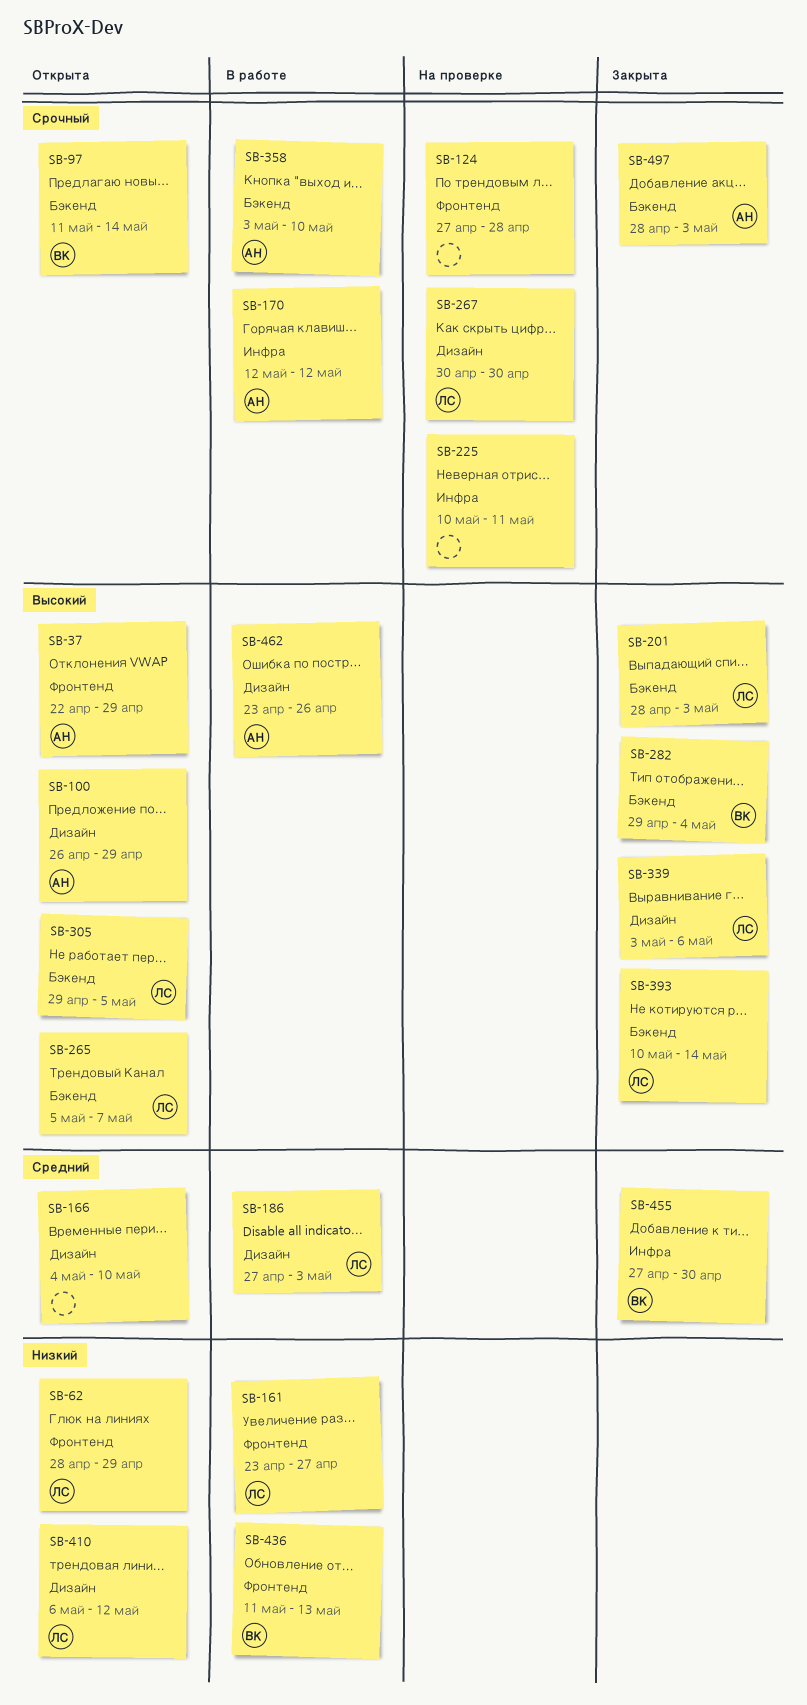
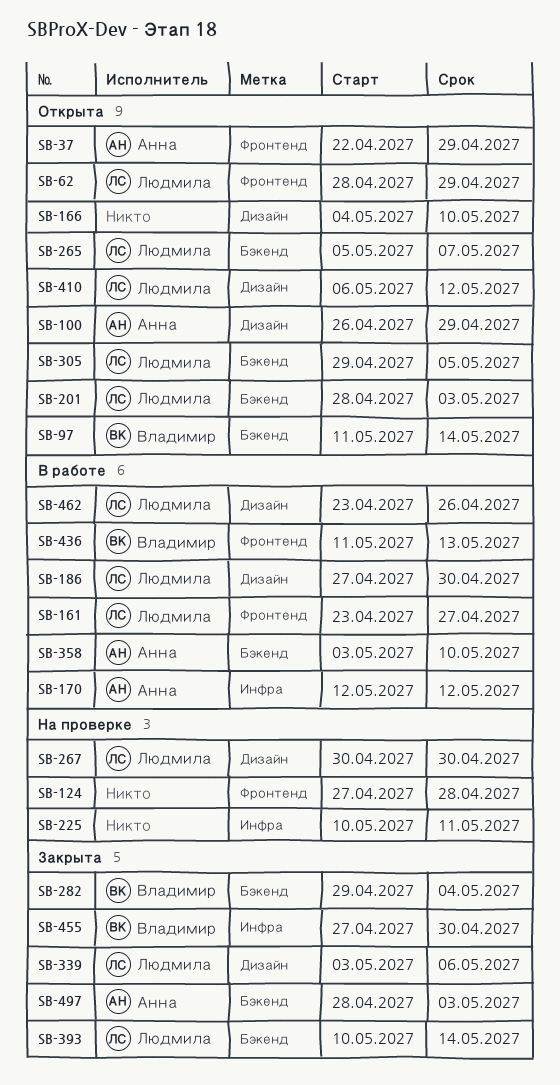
SB-186, due: May 3 -> Apr 30
SB-201, status: Закрыта -> Открыта
SB-462, owner: Анна -> Людмила

